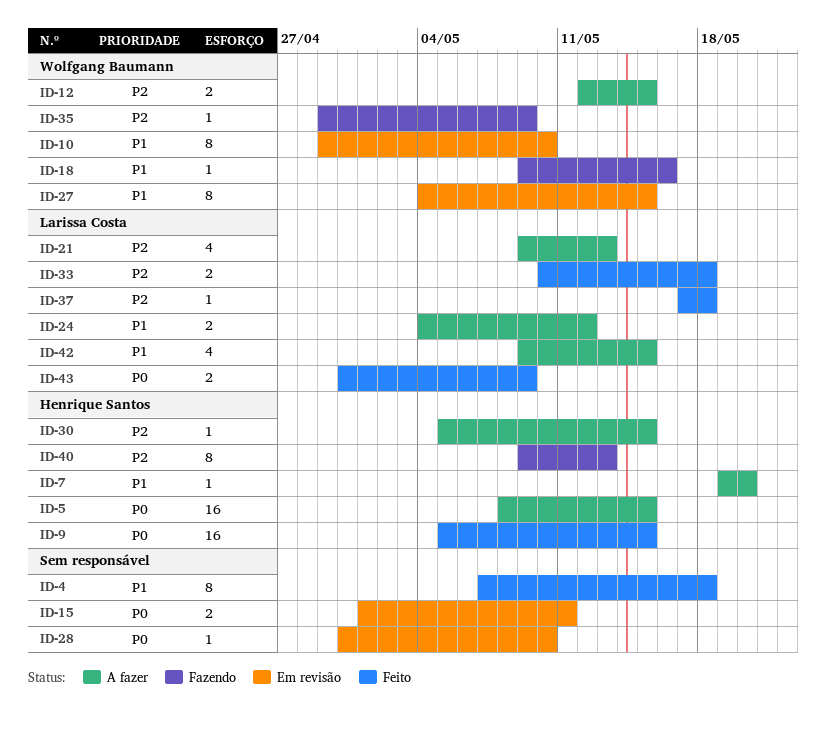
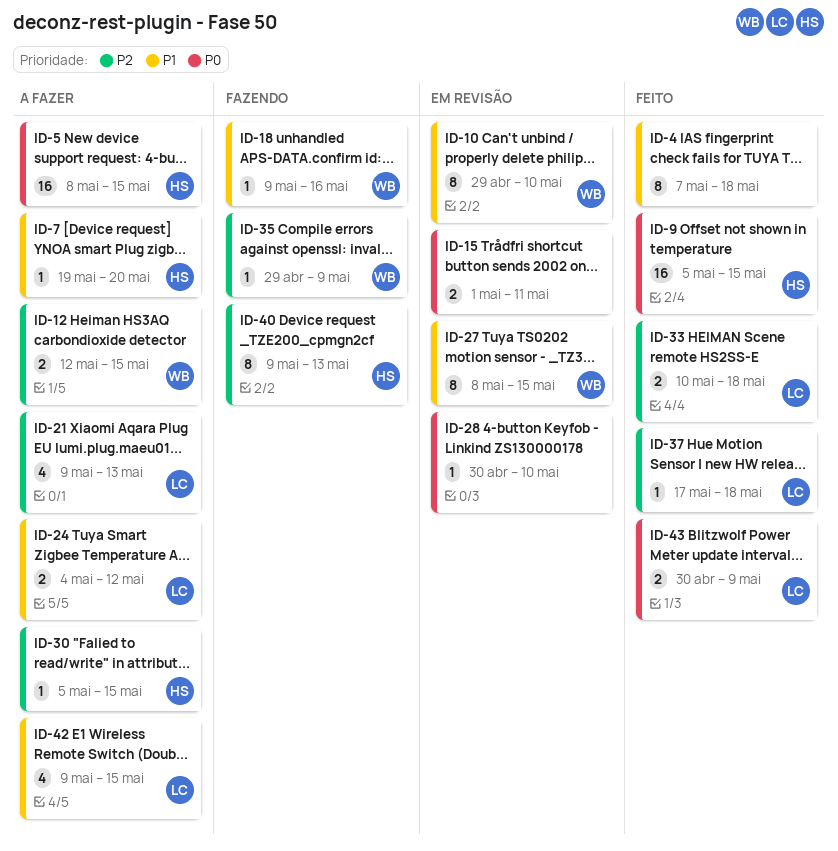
ID-27, start: May 4 -> May 8

